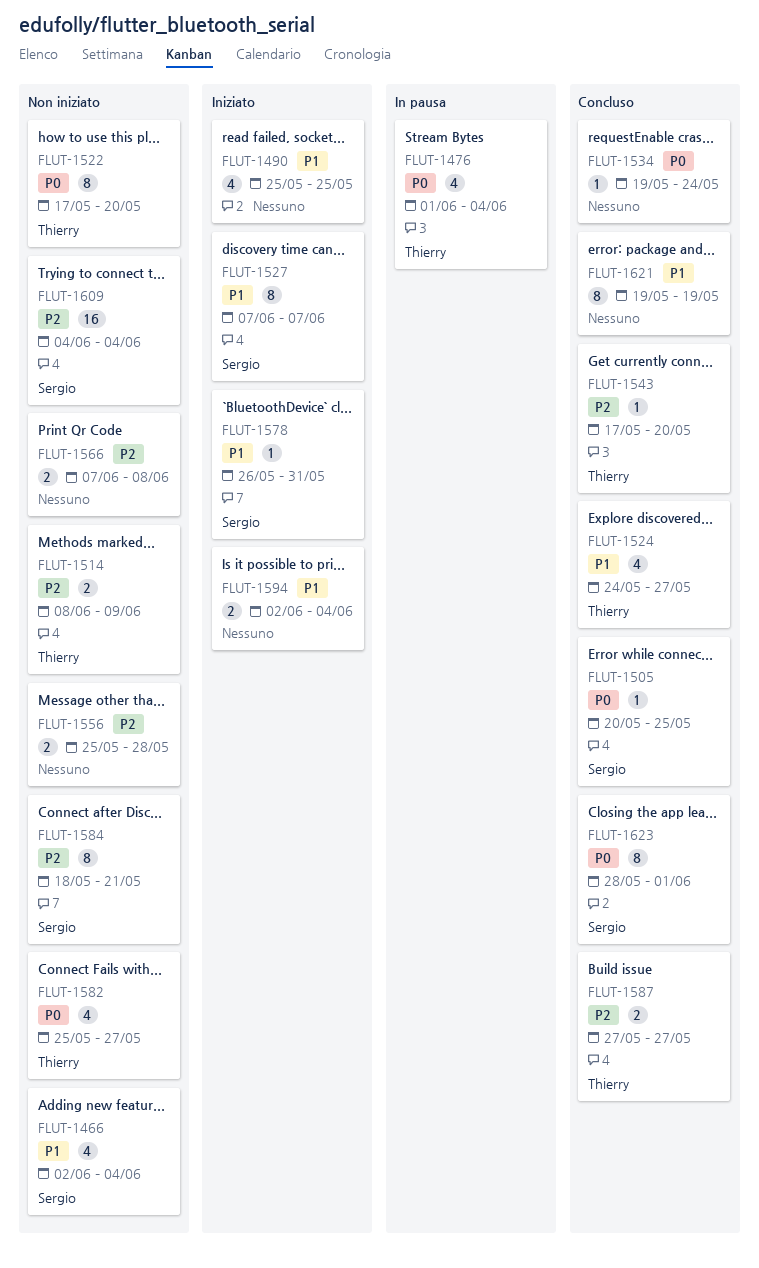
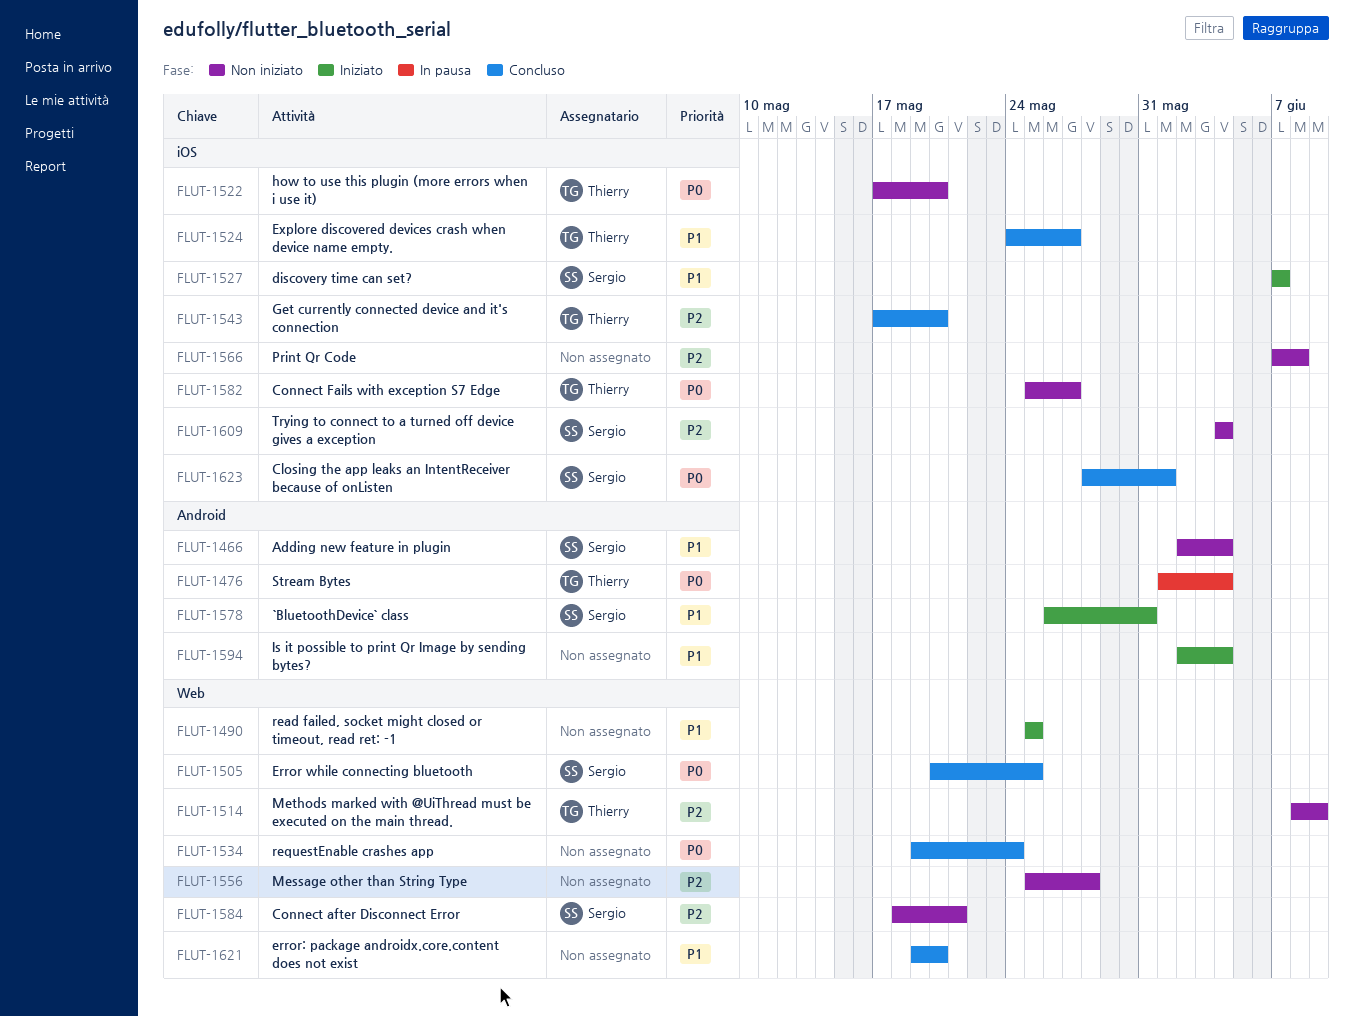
FLUT-1587: present -> none
FLUT-1621, due: May 19 -> May 20

